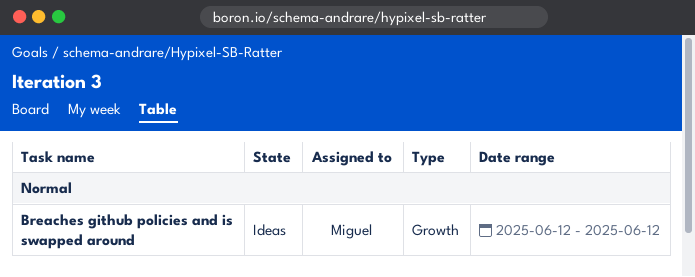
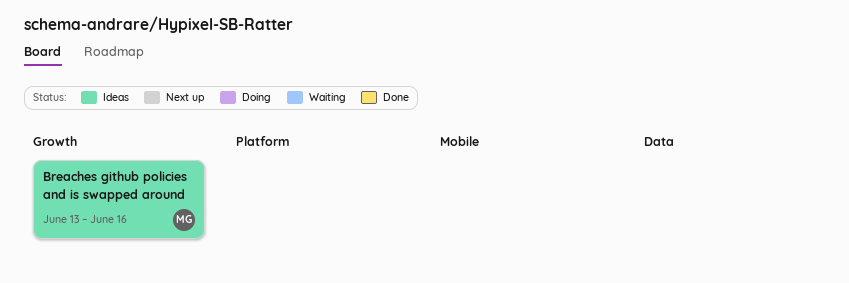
Breaches github policies and is swapped around, start: Jun 12 -> Jun 13
Breaches github policies and is swapped around, due: Jun 12 -> Jun 16

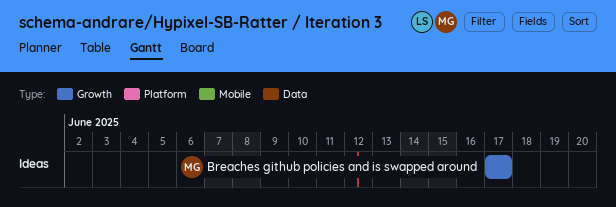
Breaches github policies and is swapped around, start: Jun 13 -> Jun 17
Breaches github policies and is swapped around, due: Jun 16 -> Jun 17

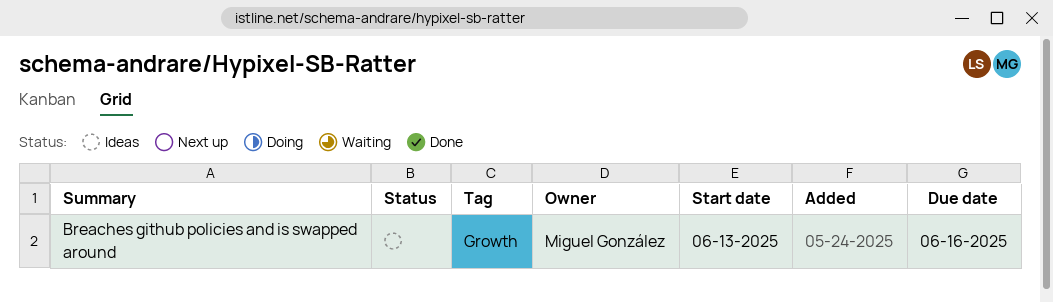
Breaches github policies and is swapped around, start: Jun 17 -> Jun 13
Breaches github policies and is swapped around, due: Jun 17 -> Jun 16

